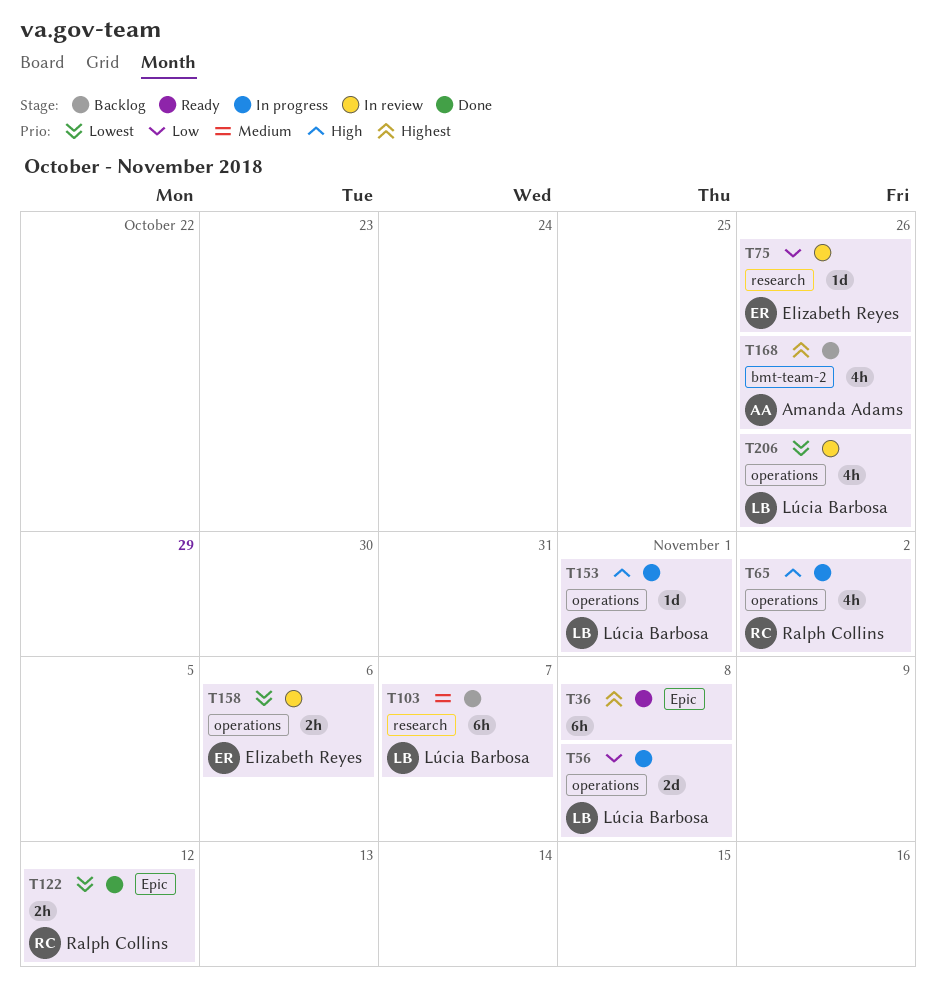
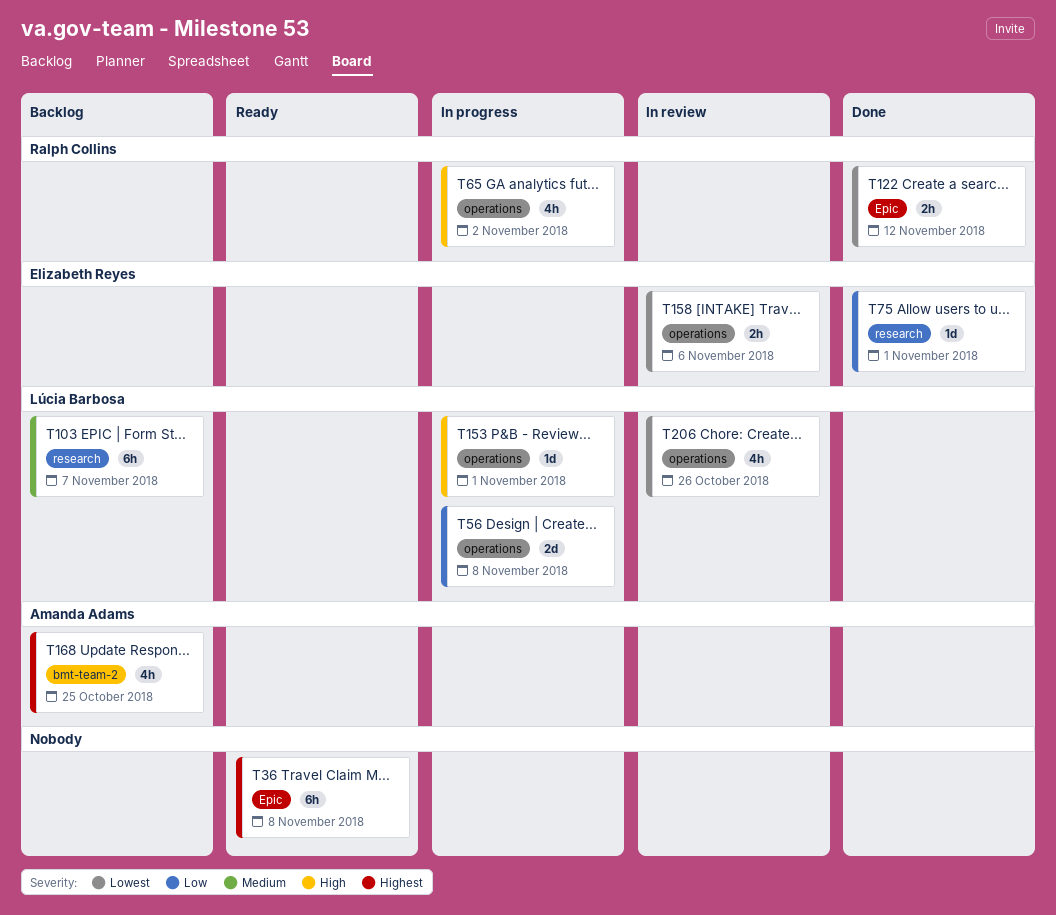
T75, status: In review -> Done
T75, due: Oct 26 -> Nov 1
T168, due: Oct 26 -> Oct 25

